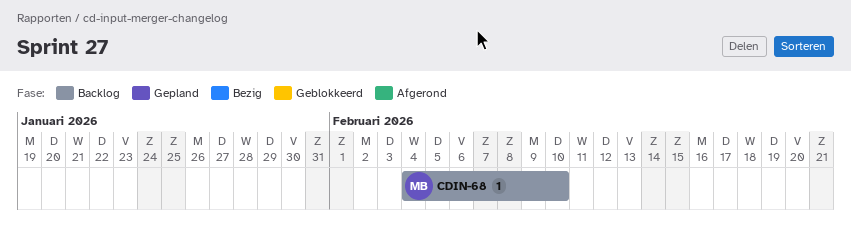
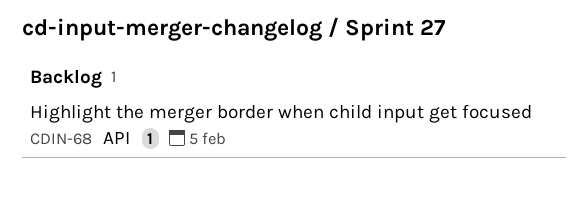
CDIN-68, due: Feb 10 -> Feb 5

